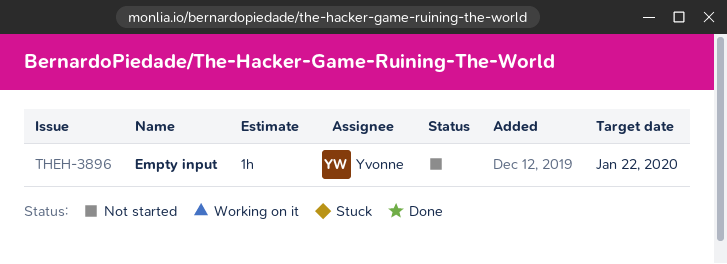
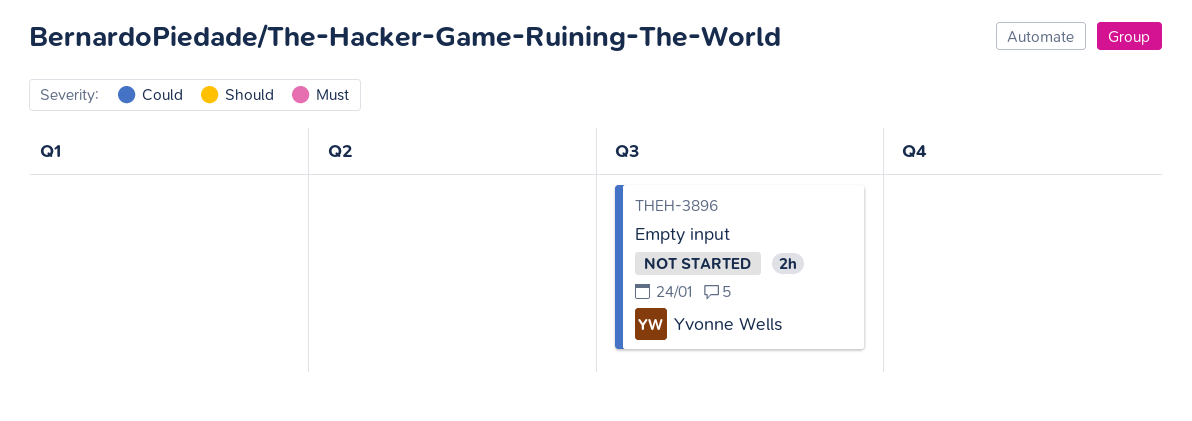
THEH-3896, estimate: 1h -> 2h
THEH-3896, due: Jan 22 -> Jan 24

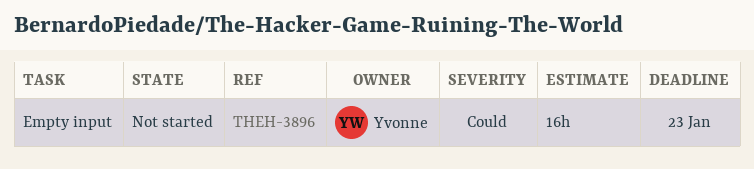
THEH-3896, estimate: 2h -> 16h
THEH-3896, due: Jan 24 -> Jan 23

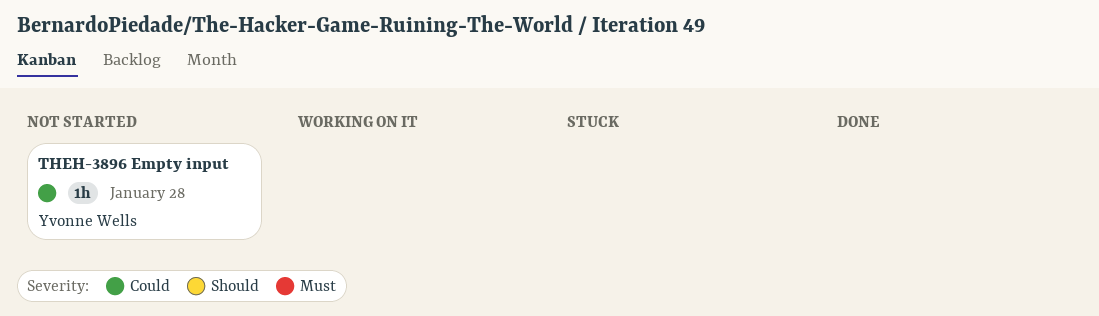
THEH-3896, estimate: 16h -> 1h
THEH-3896, due: Jan 23 -> Jan 28

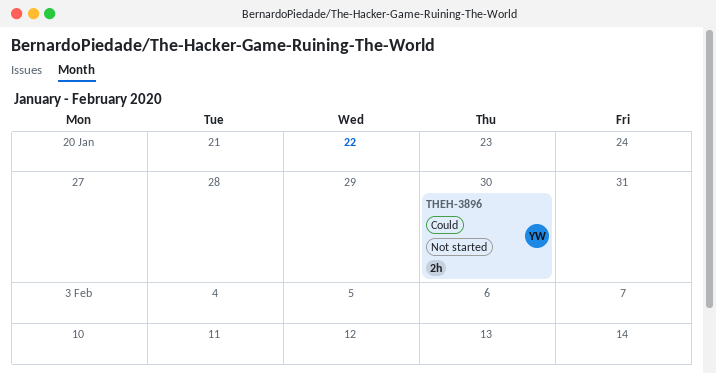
THEH-3896, estimate: 1h -> 2h
THEH-3896, due: Jan 28 -> Jan 30

